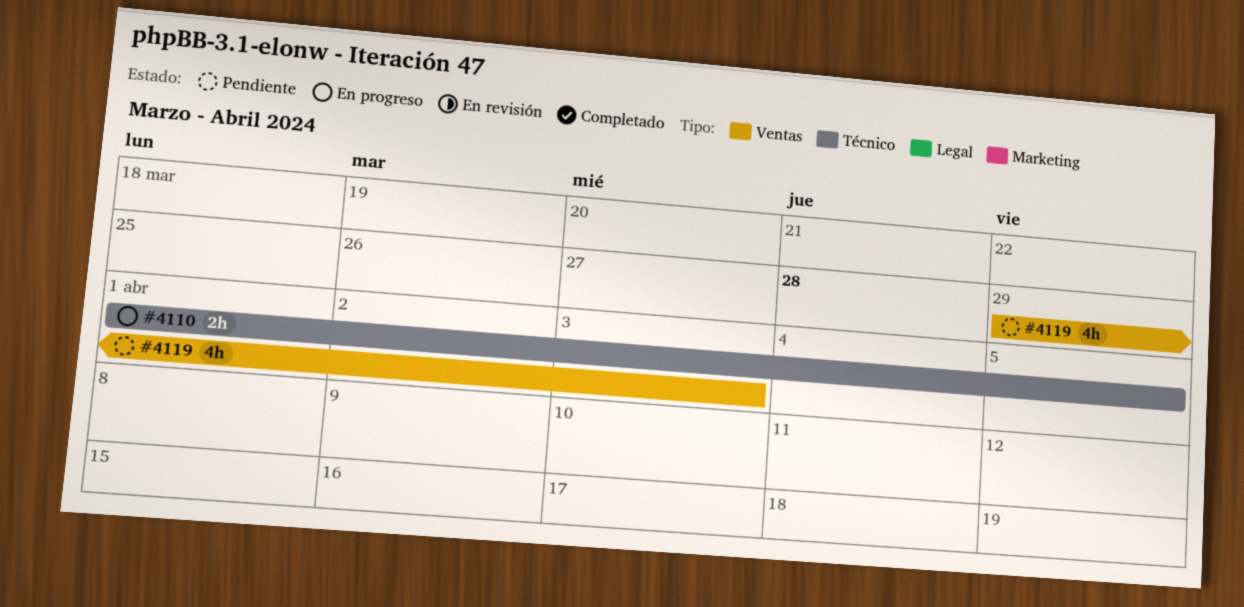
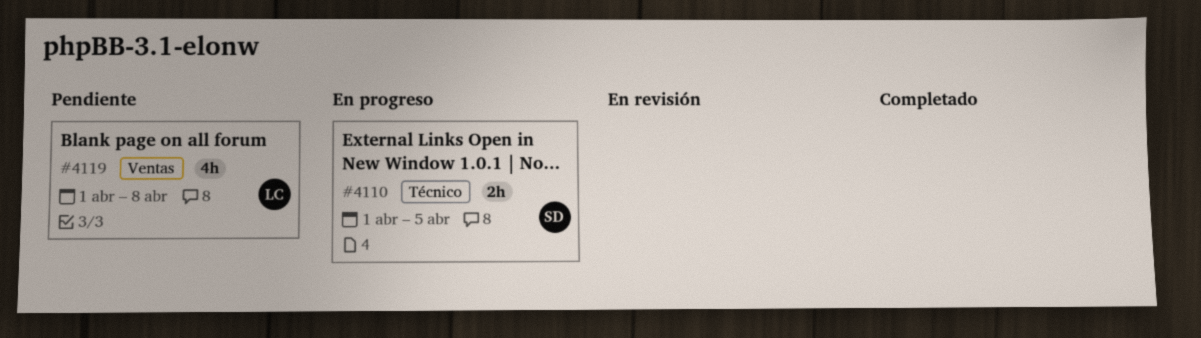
#4119, start: Mar 29 -> Apr 1
#4119, due: Apr 3 -> Apr 8

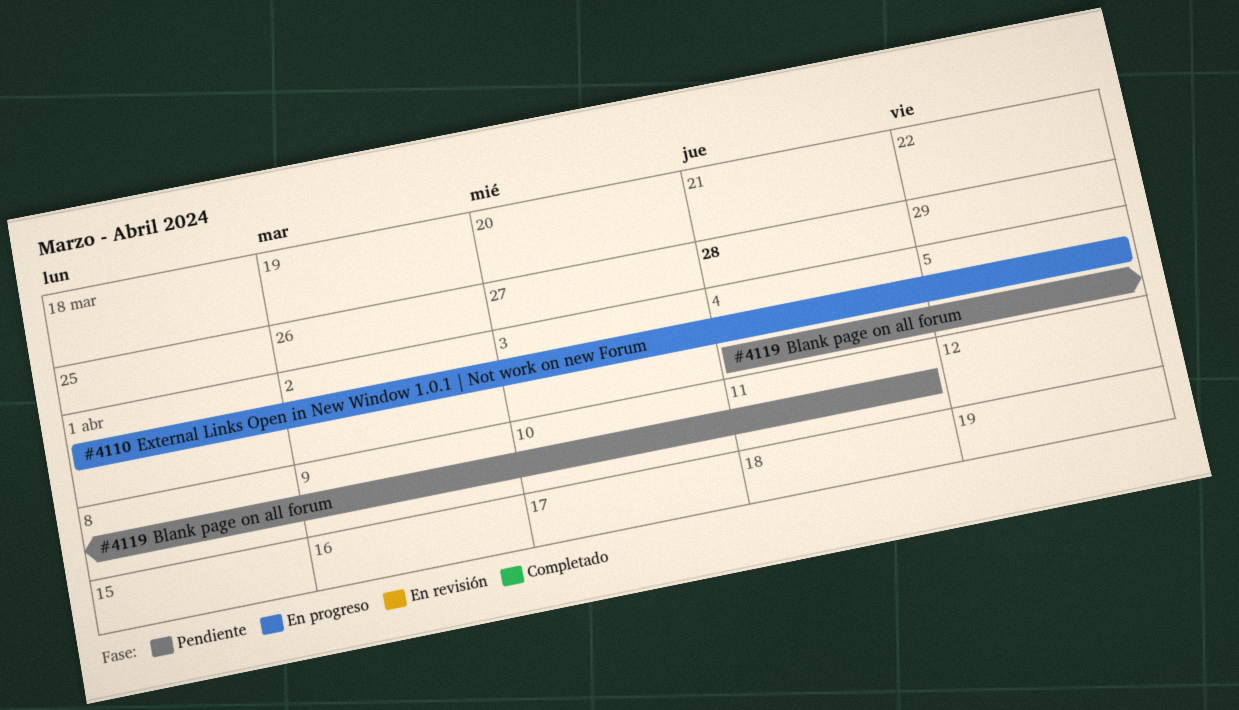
#4119, start: Apr 1 -> Apr 4
#4119, due: Apr 8 -> Apr 11

